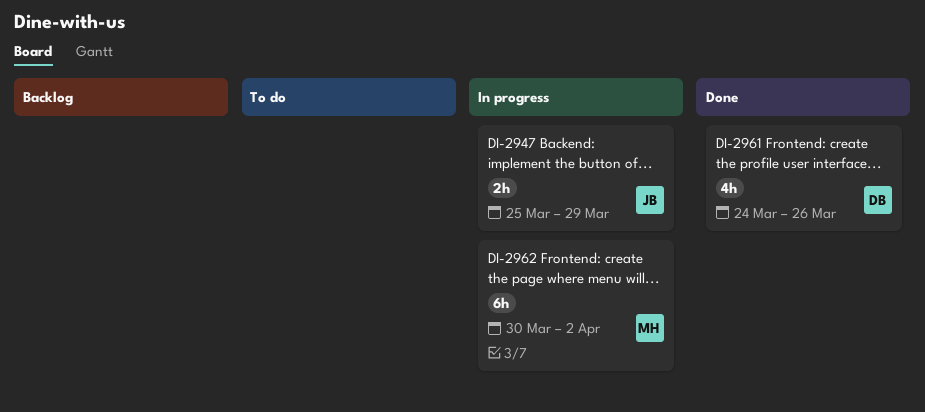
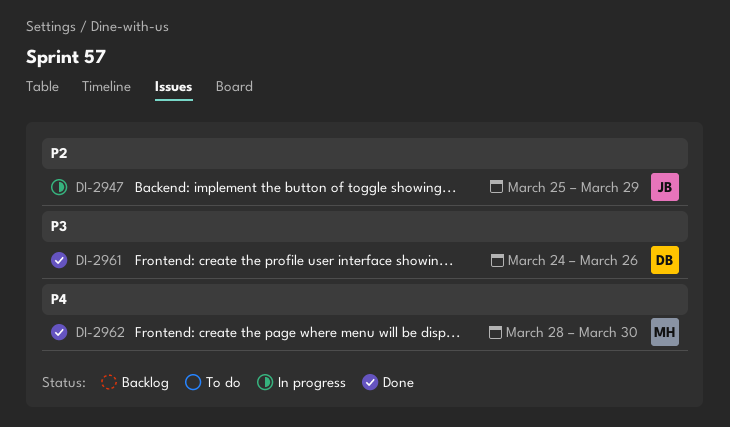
DI-2962, status: In progress -> Done
DI-2962, start: Mar 30 -> Mar 28
DI-2962, due: Apr 2 -> Mar 30

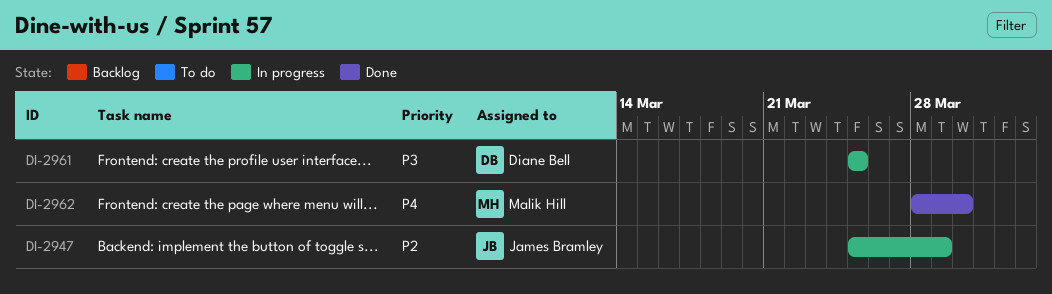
DI-2961, status: Done -> In progress
DI-2961, start: Mar 24 -> Mar 25
DI-2961, due: Mar 26 -> Mar 25

